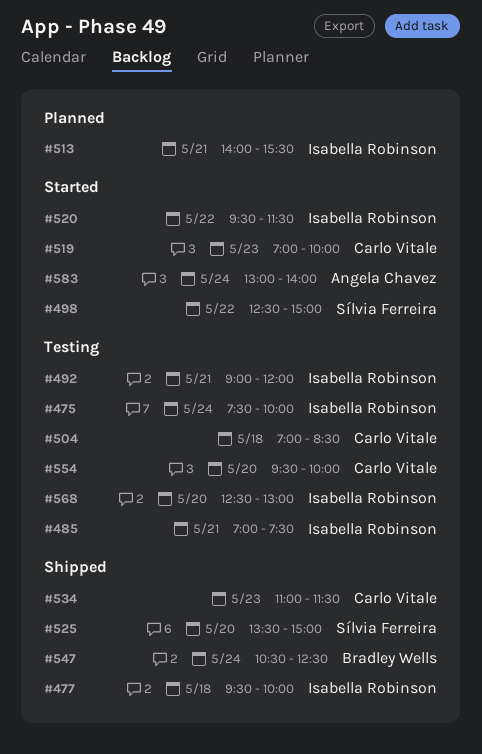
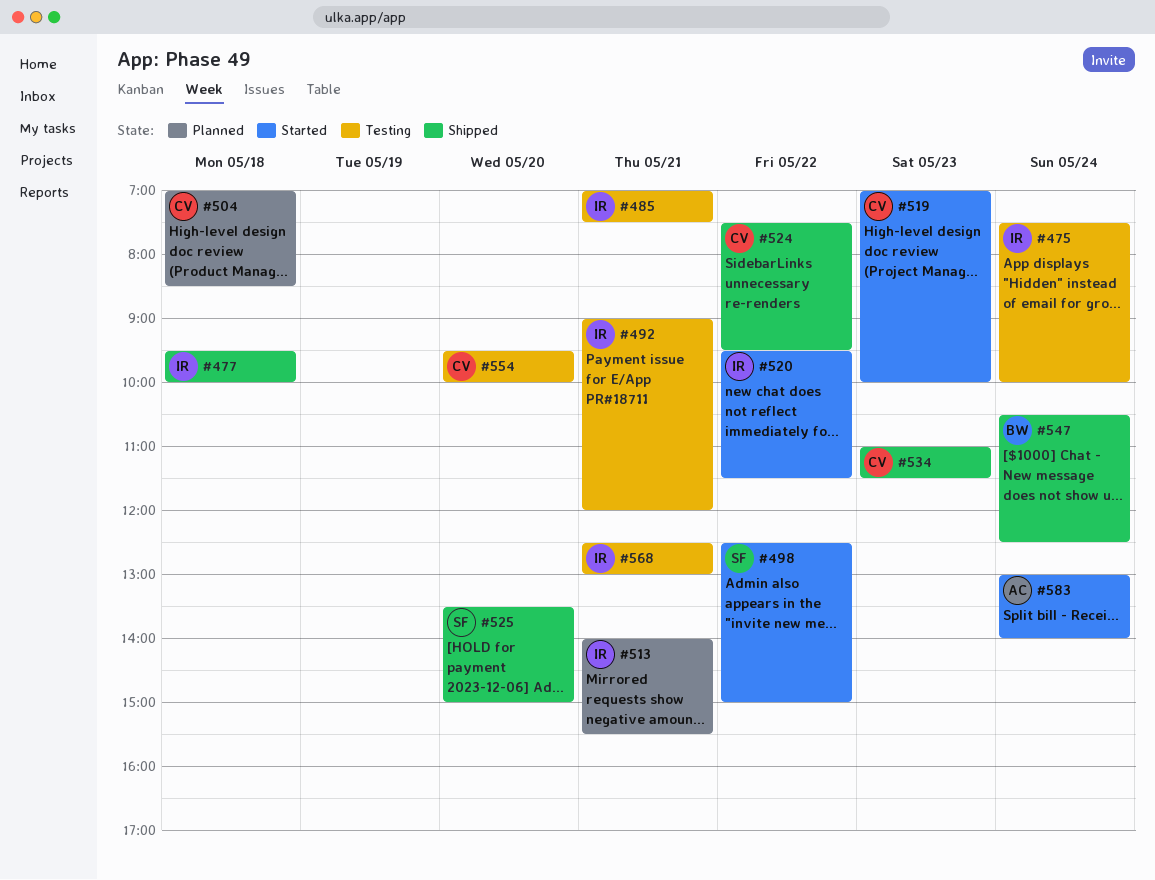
#504, status: Testing -> Planned
#524: none -> present
#568, day: May 20 -> May 21

